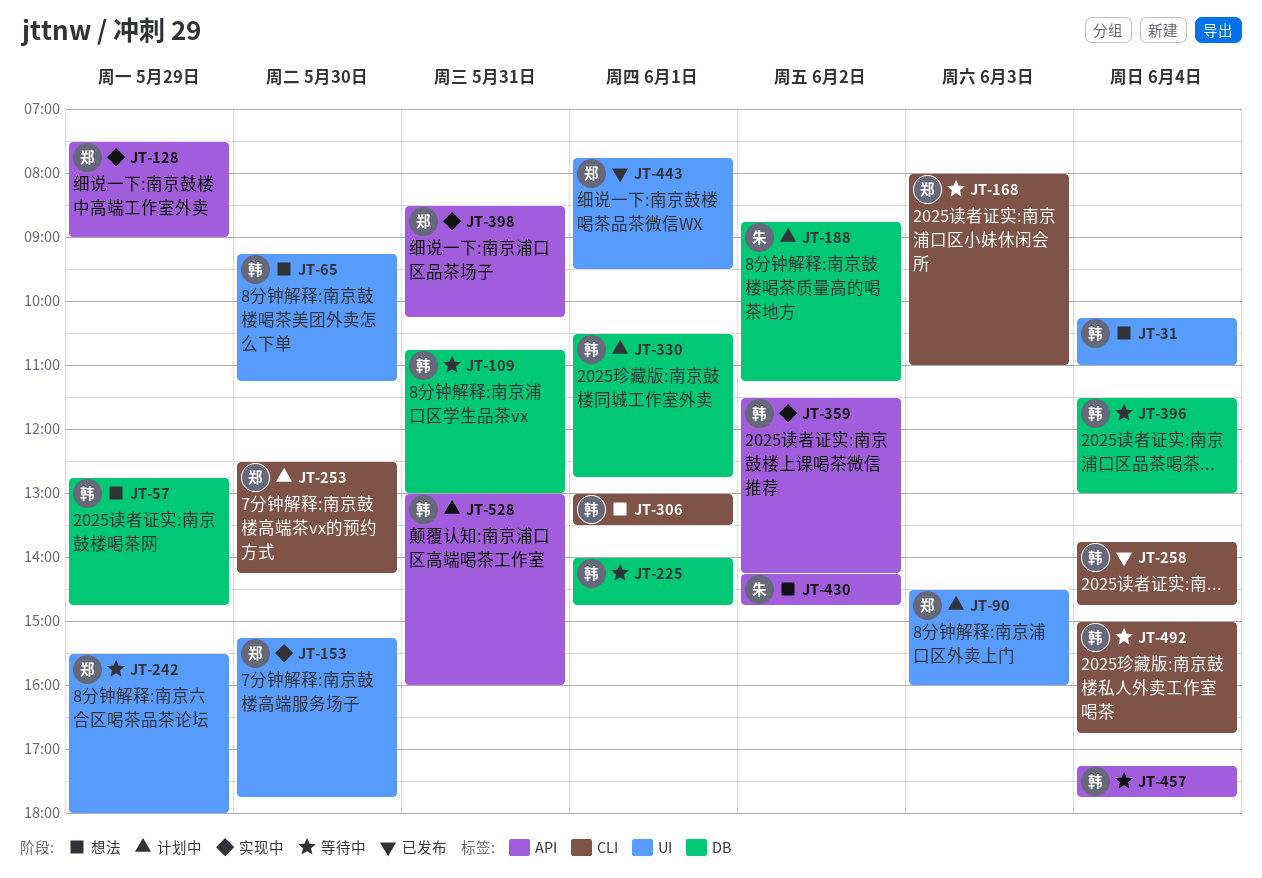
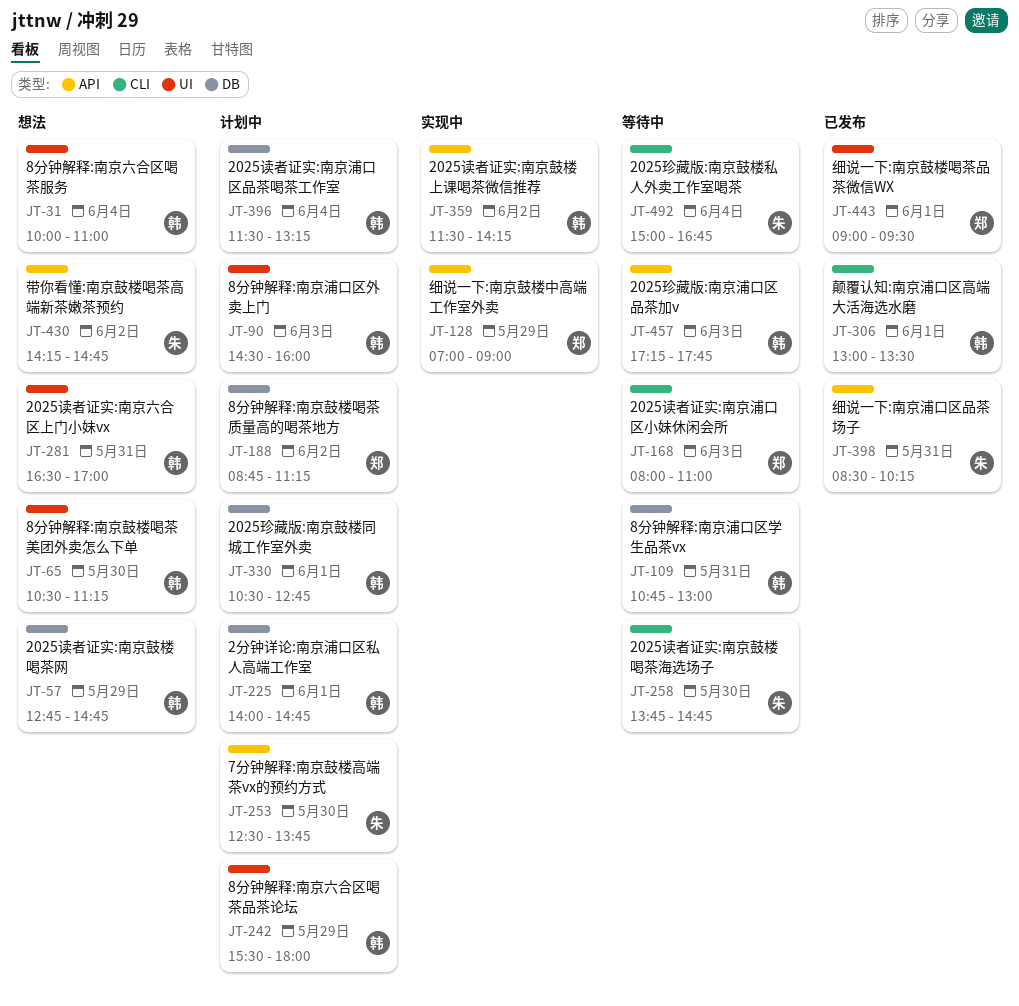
JT-31, begins: 10:15 -> 10:00
JT-65, begins: 09:15 -> 10:30
JT-90, owner: 郑 -> 韩
JT-128, begins: 07:30 -> 07:00
JT-153: present -> none
JT-188, owner: 朱 -> 郑
JT-225, status: 等待中 -> 计划中
JT-242, status: 等待中 -> 计划中
JT-242, owner: 郑 -> 韩
JT-253, owner: 郑 -> 朱
JT-253, label: CLI -> API
JT-253, ends: 14:15 -> 13:45
JT-258, status: 已发布 -> 等待中
JT-258, owner: 韩 -> 朱
JT-258, day: Jun 4 -> May 30
JT-281: none -> present
JT-306, status: 想法 -> 已发布
JT-396, status: 等待中 -> 计划中
JT-396, ends: 13:00 -> 13:15
JT-398, status: 实现中 -> 已发布
JT-398, owner: 郑 -> 朱
JT-443, begins: 07:45 -> 09:00
JT-457, day: Jun 4 -> Jun 3
JT-492, owner: 韩 -> 朱
JT-528: present -> none

